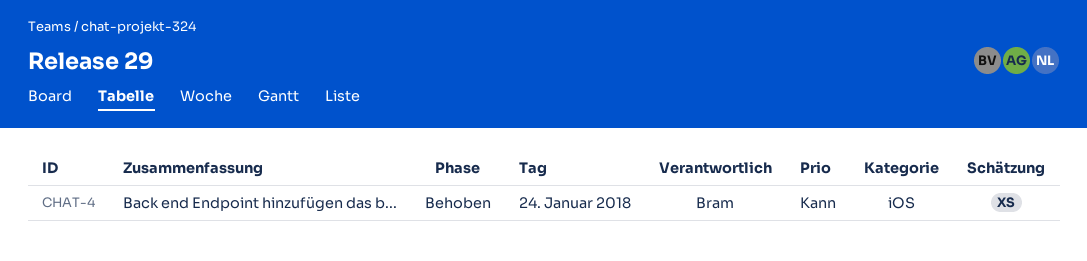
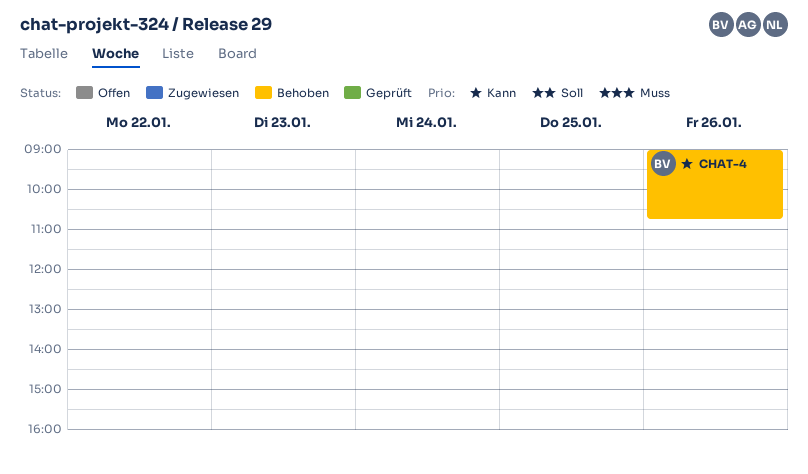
CHAT-4, day: Jan 24 -> Jan 26

